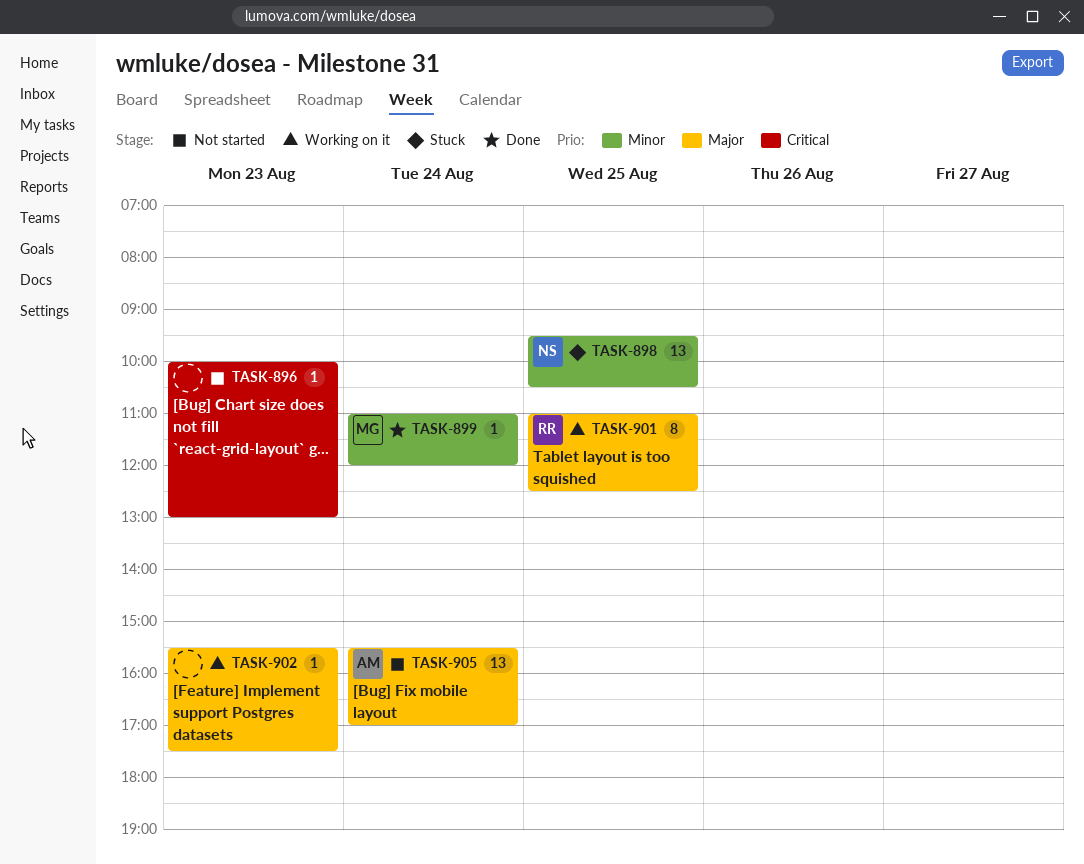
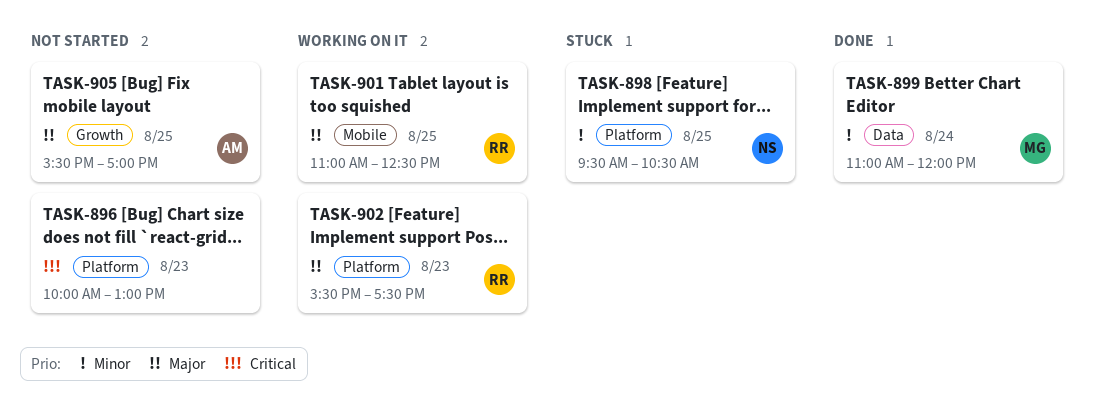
TASK-902, owner: none -> RR
TASK-905, day: Aug 24 -> Aug 25

